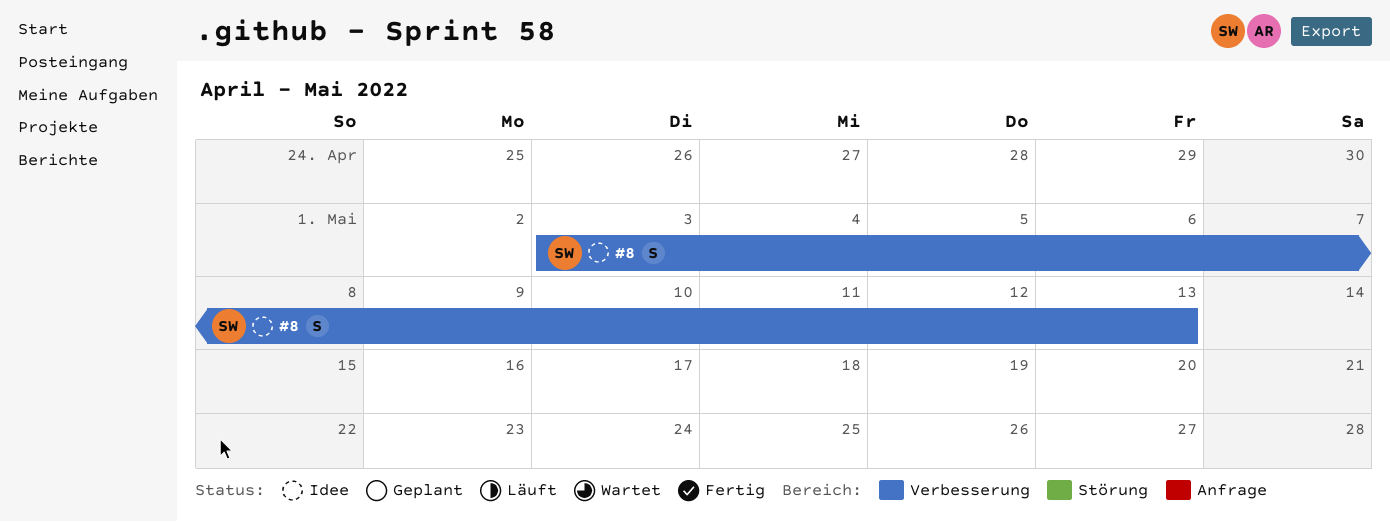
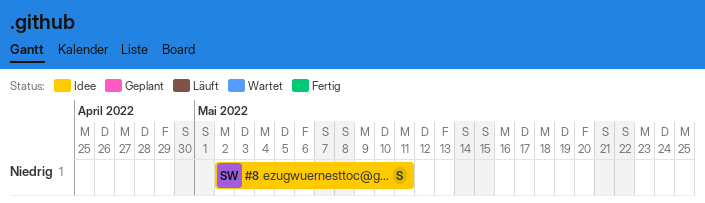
#8, start: May 3 -> May 2
#8, due: May 13 -> May 11

